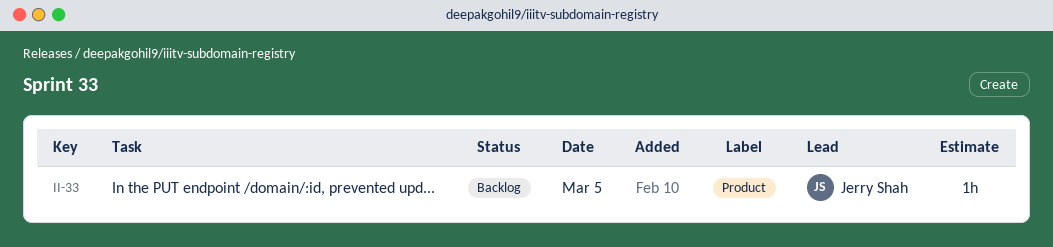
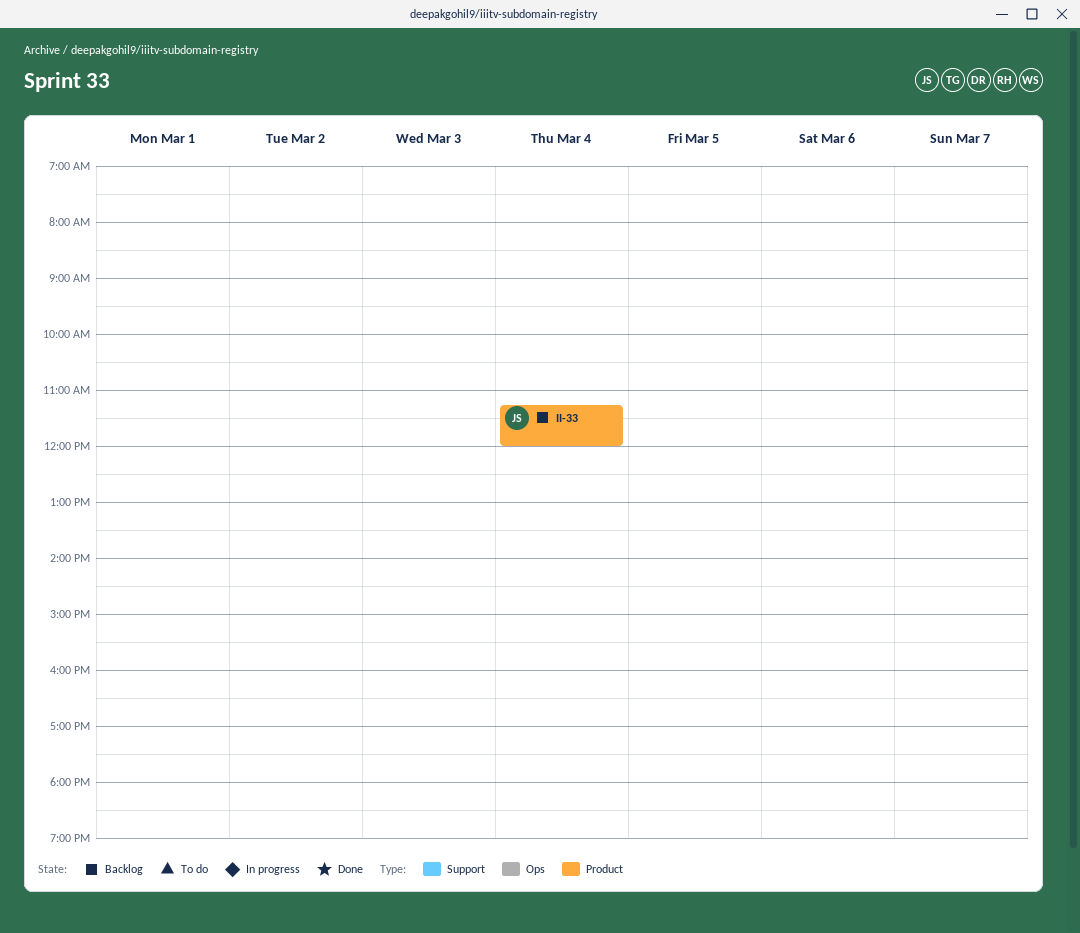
II-33, day: Mar 5 -> Mar 4

